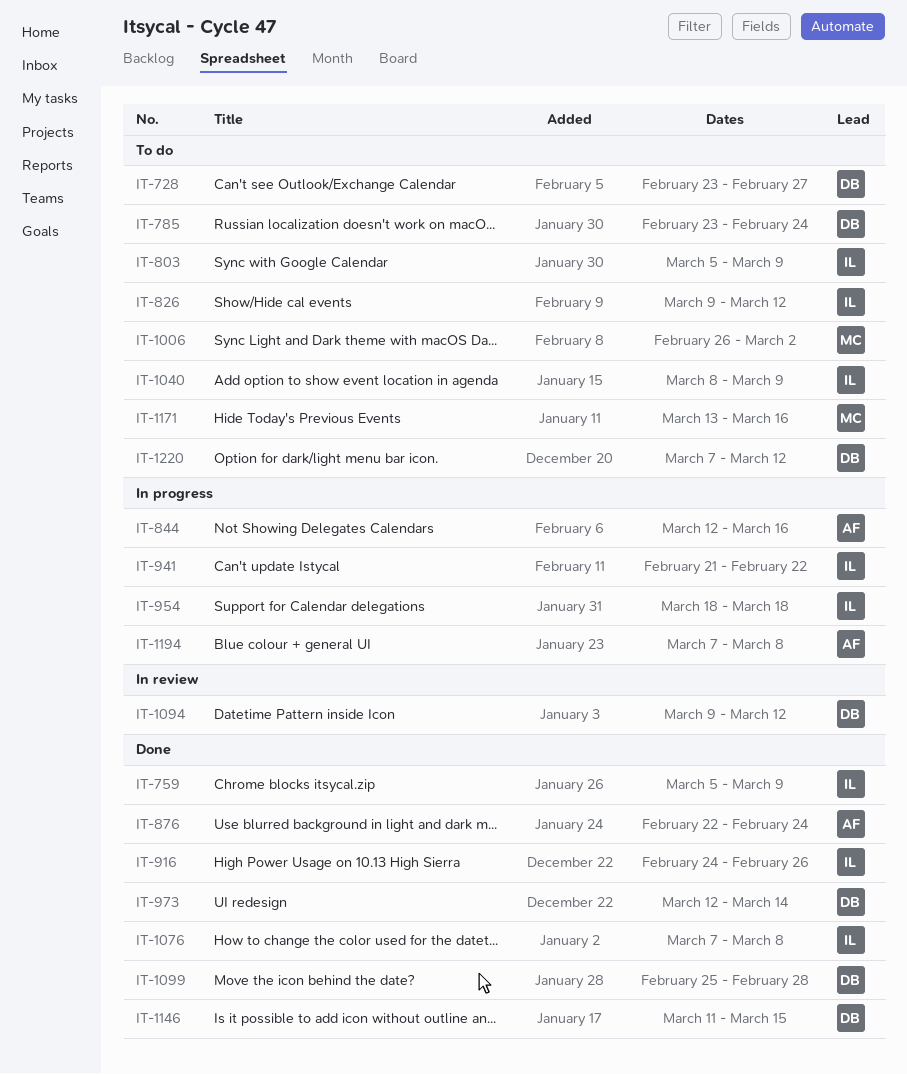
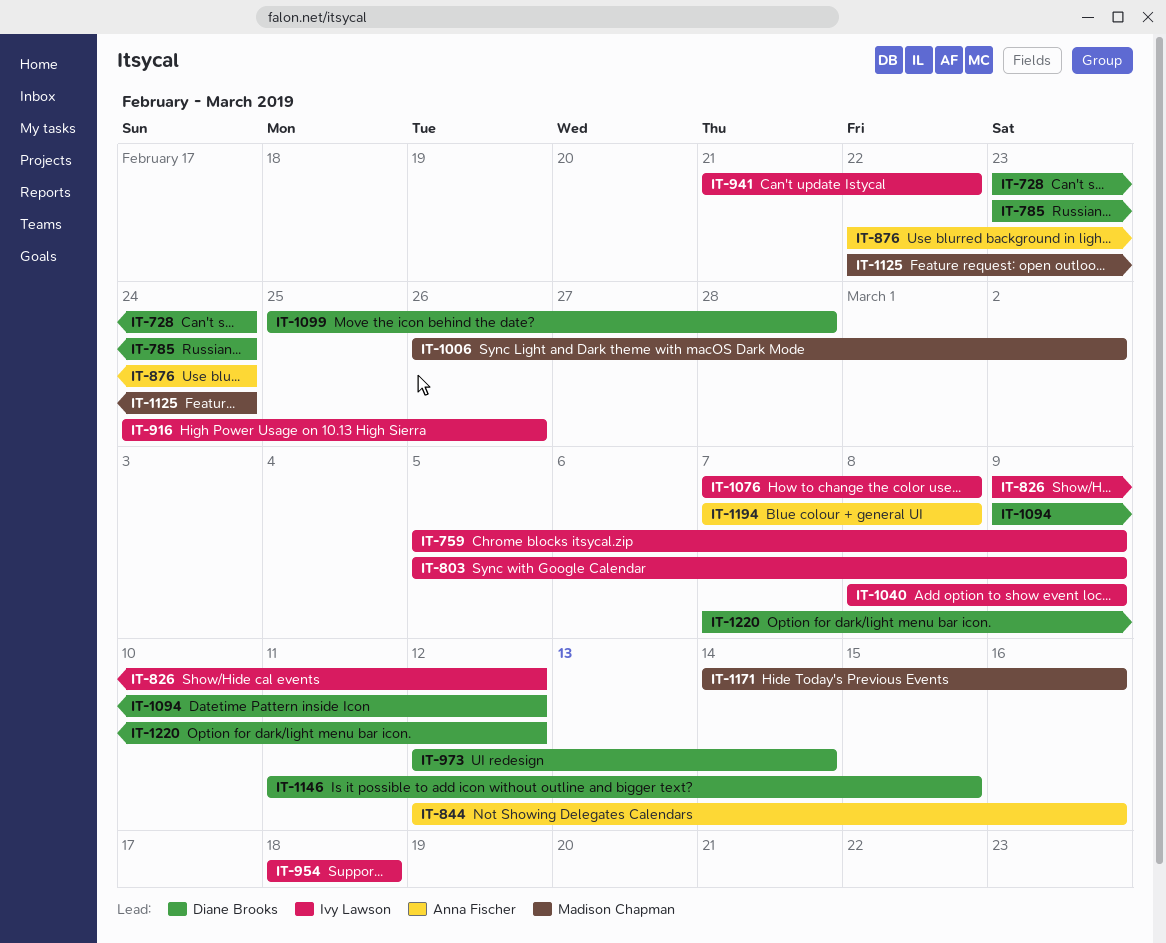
IT-728, due: Feb 27 -> Feb 24
IT-1125: none -> present
IT-1171, start: Mar 13 -> Mar 14

